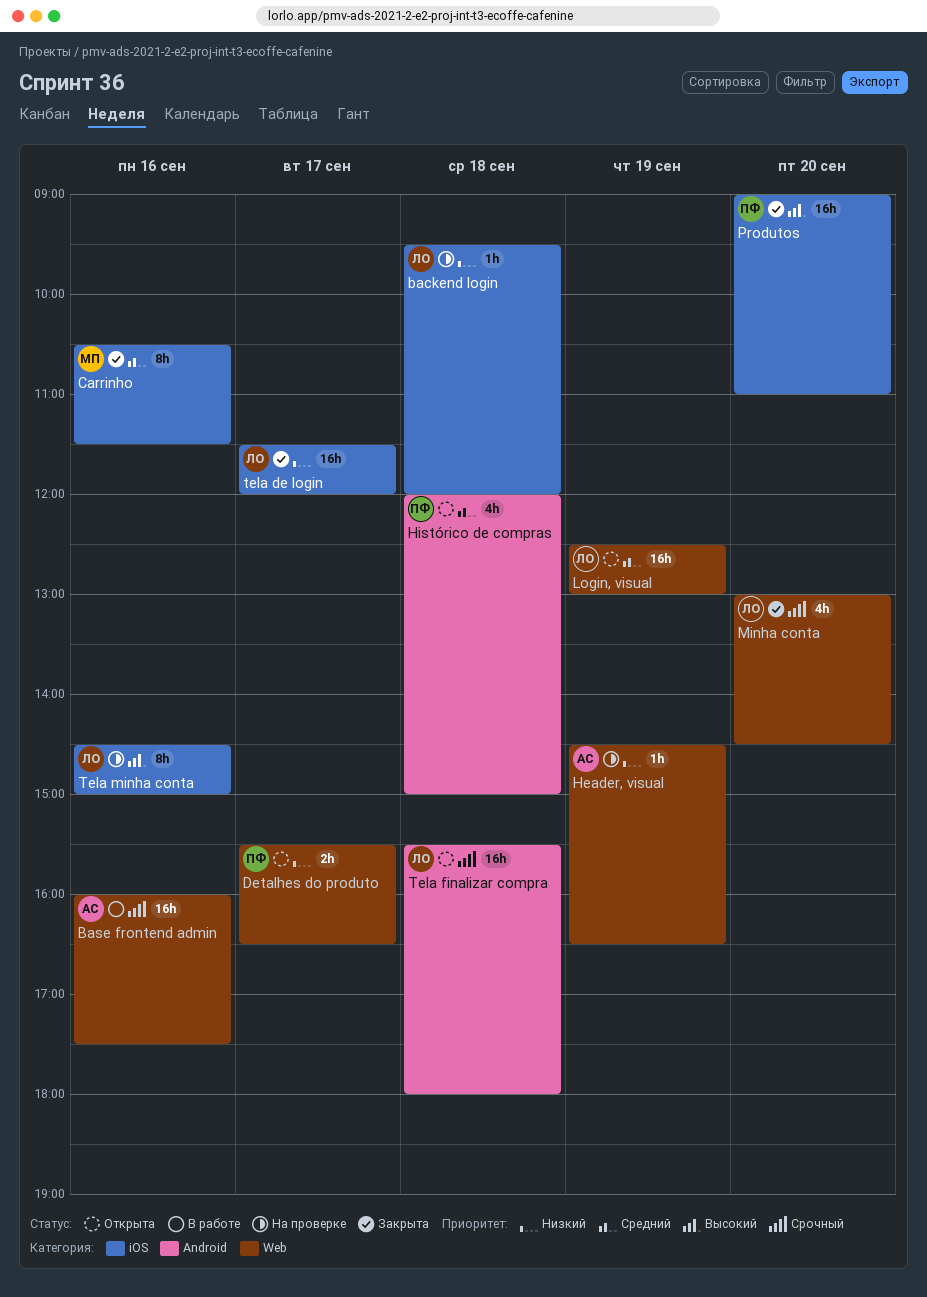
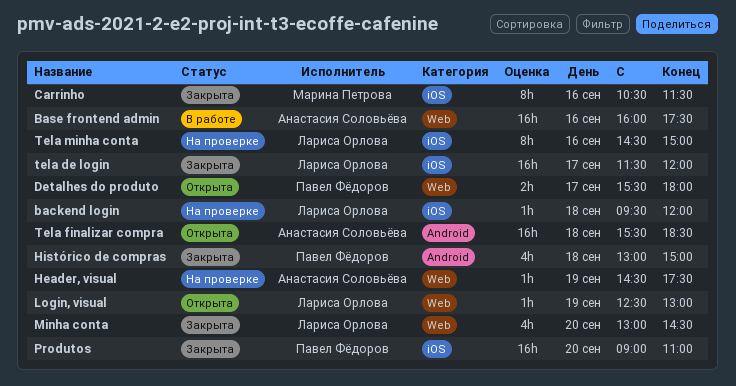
Detalhes do produto, ends: 16:30 -> 18:00
Header, visual, ends: 16:30 -> 17:30
Histórico de compras, status: Открыта -> Закрыта
Histórico de compras, begins: 12:00 -> 13:00
Login, visual, estimate: 16h -> 1h
Tela finalizar compra, owner: Лариса Орлова -> Анастасия Соловьёва
Tela finalizar compra, ends: 18:00 -> 18:30

